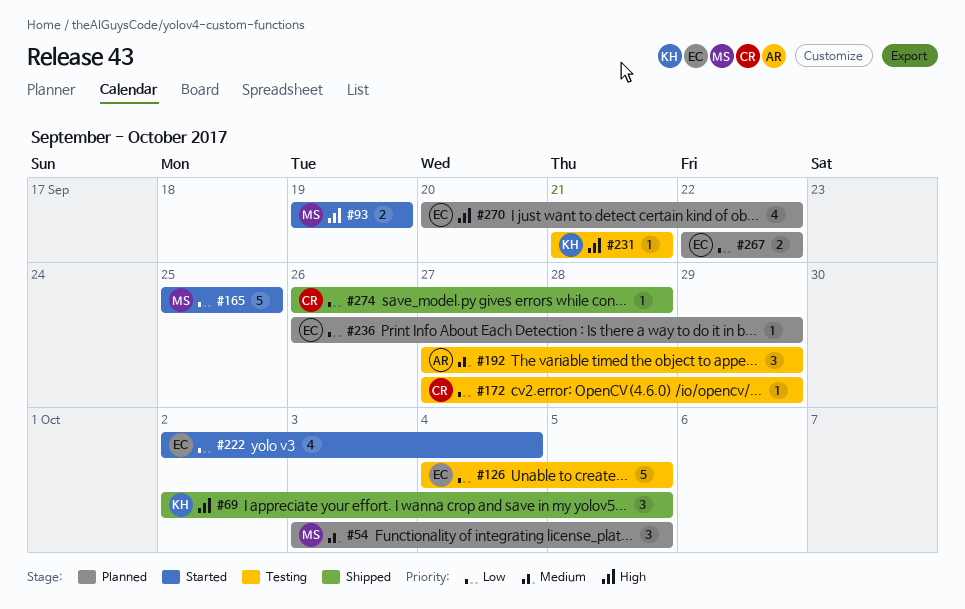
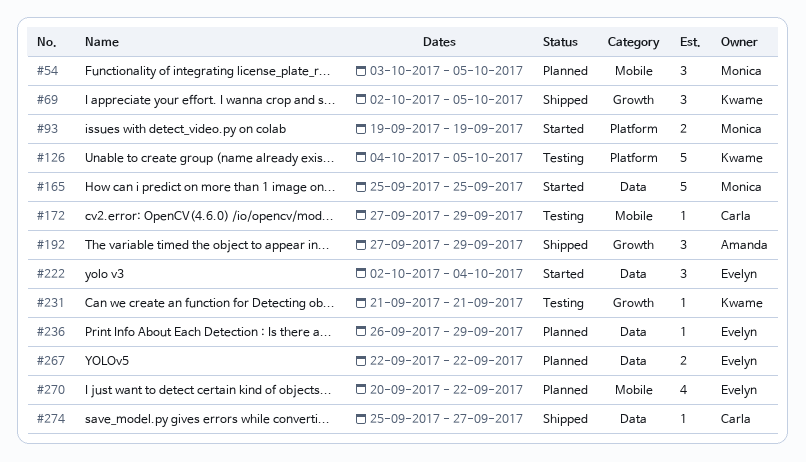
#126, owner: Evelyn -> Kwame
#192, status: Testing -> Shipped
#222, estimate: 4 -> 3
#274, start: Sep 26 -> Sep 25
#274, due: Sep 28 -> Sep 27

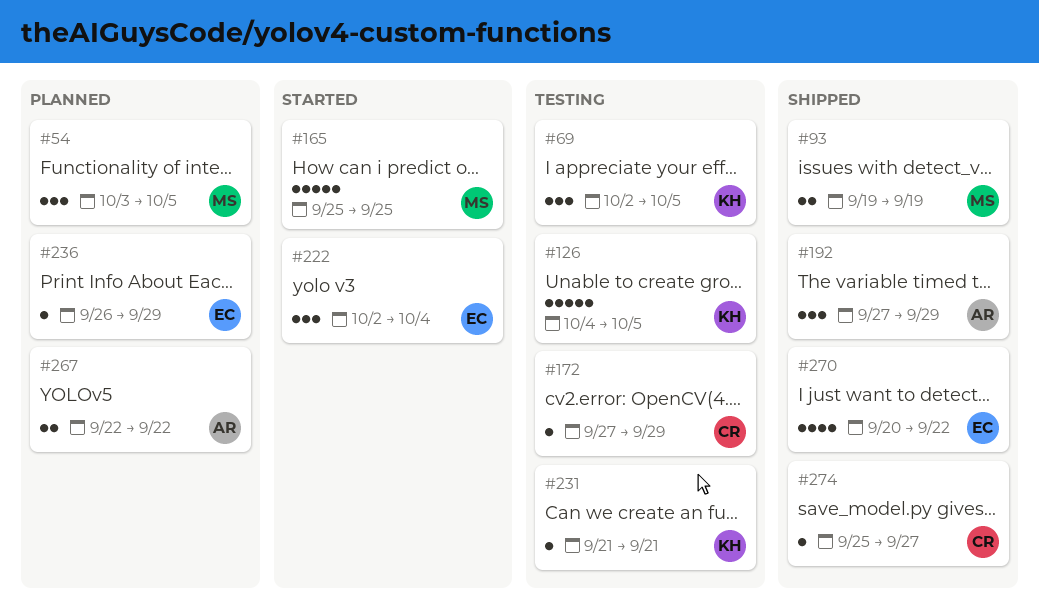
#69, status: Shipped -> Testing
#93, status: Started -> Shipped
#267, owner: Evelyn -> Amanda
#270, status: Planned -> Shipped

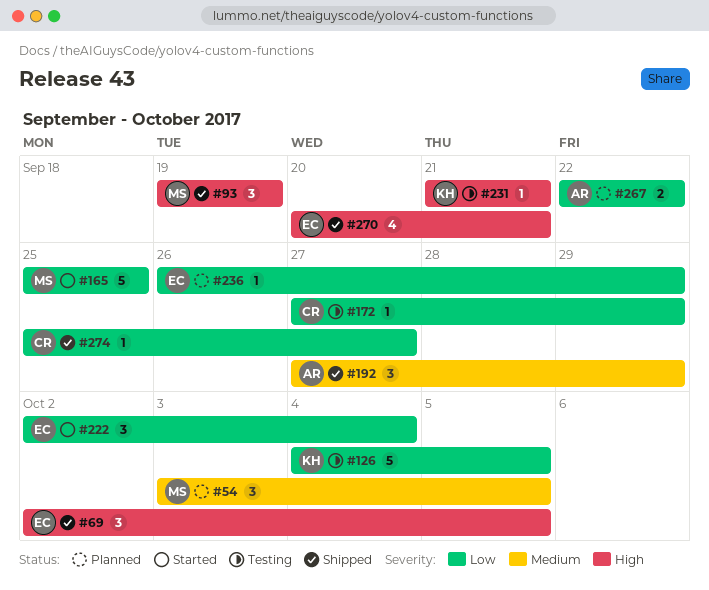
#69, status: Testing -> Shipped
#69, owner: KH -> EC
#93, estimate: 2 -> 3
#270, due: Sep 22 -> Sep 21

